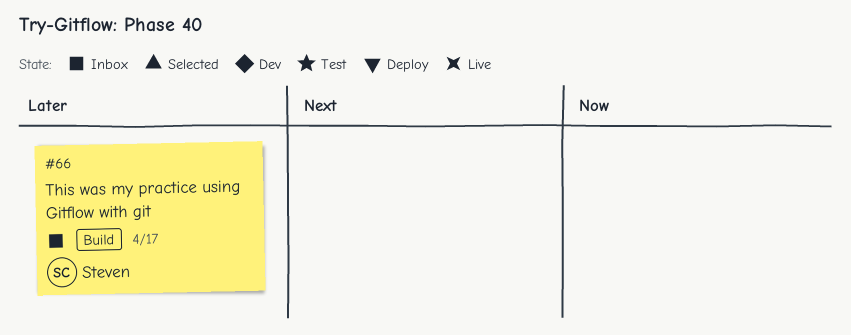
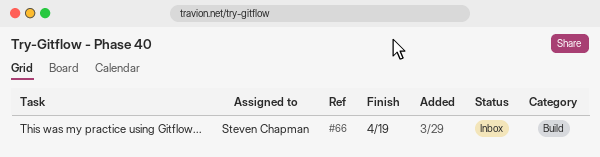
#66, due: Apr 17 -> Apr 19

